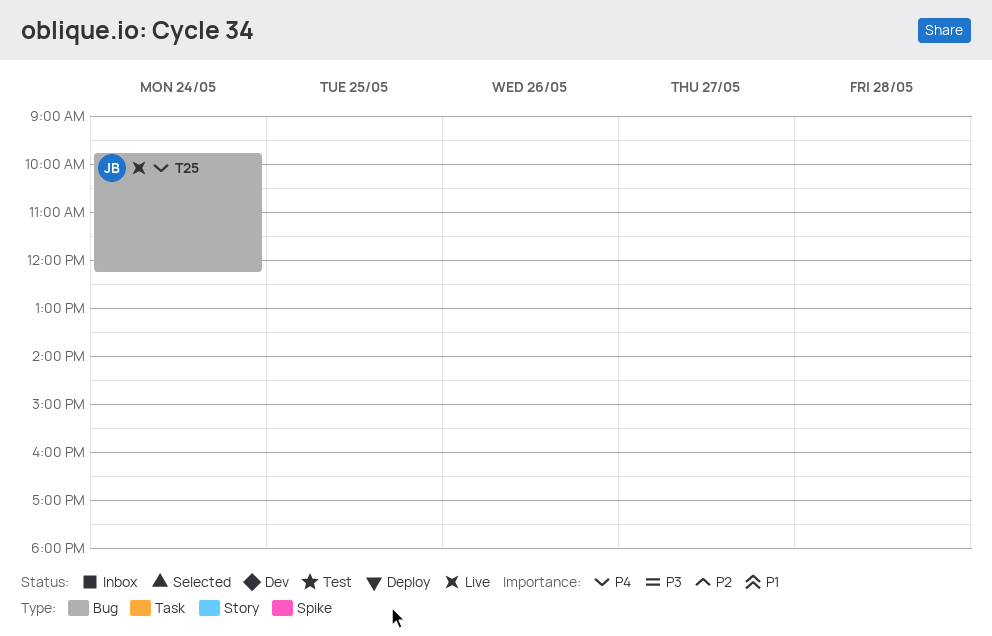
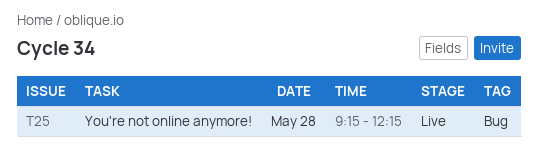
T25, day: May 24 -> May 28
T25, begins: 09:45 -> 09:15

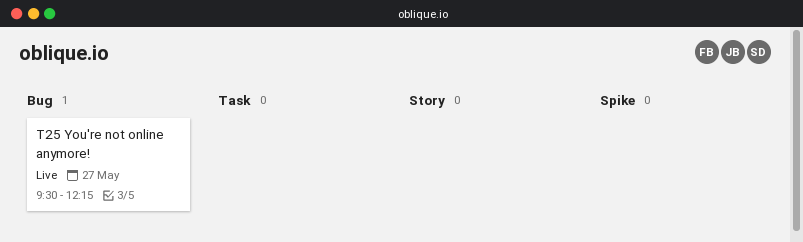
T25, day: May 28 -> May 27
T25, begins: 09:15 -> 09:30

